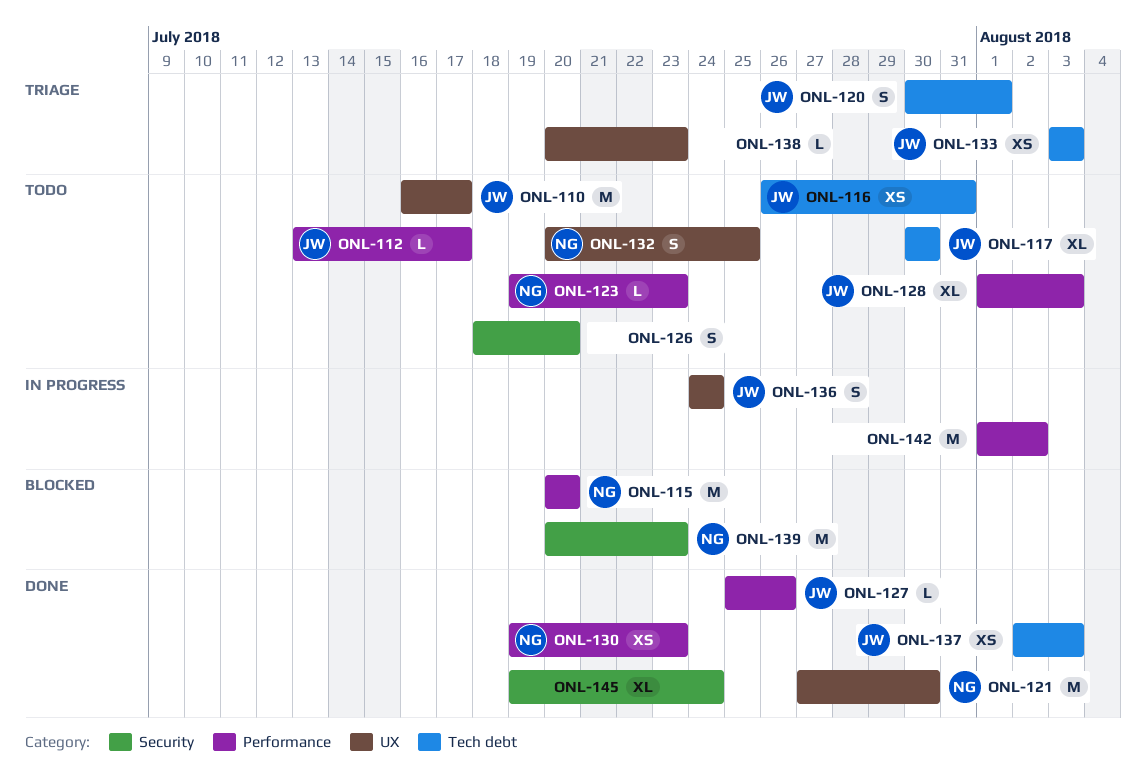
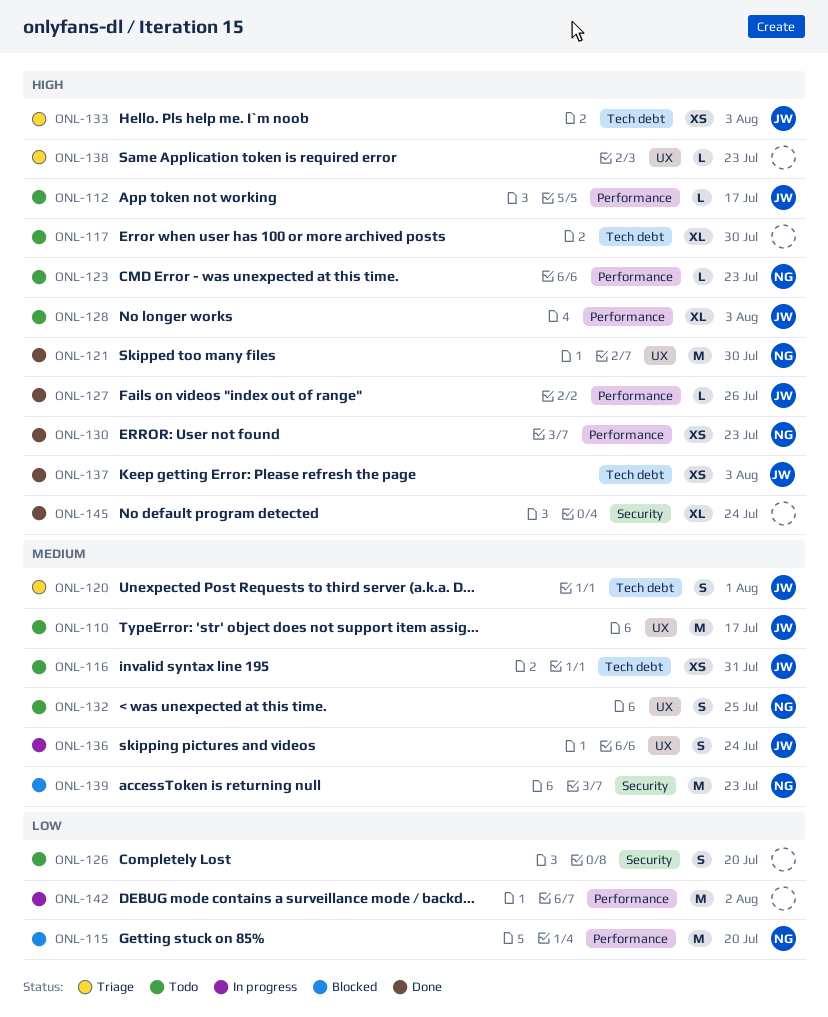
ONL-117, owner: JW -> none

